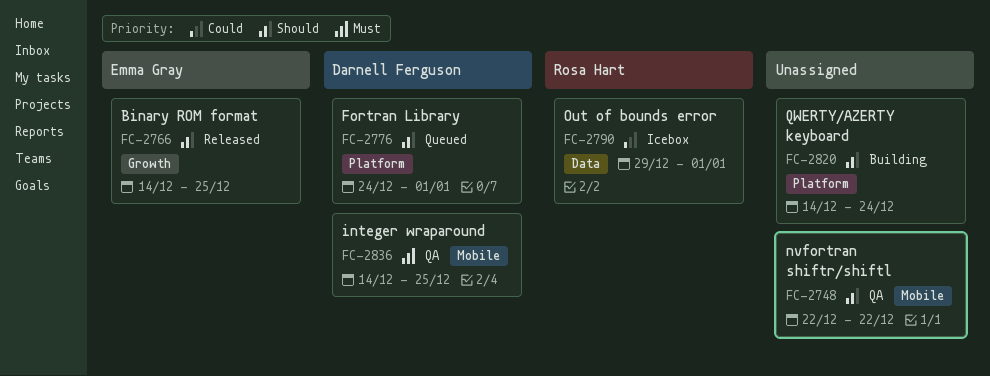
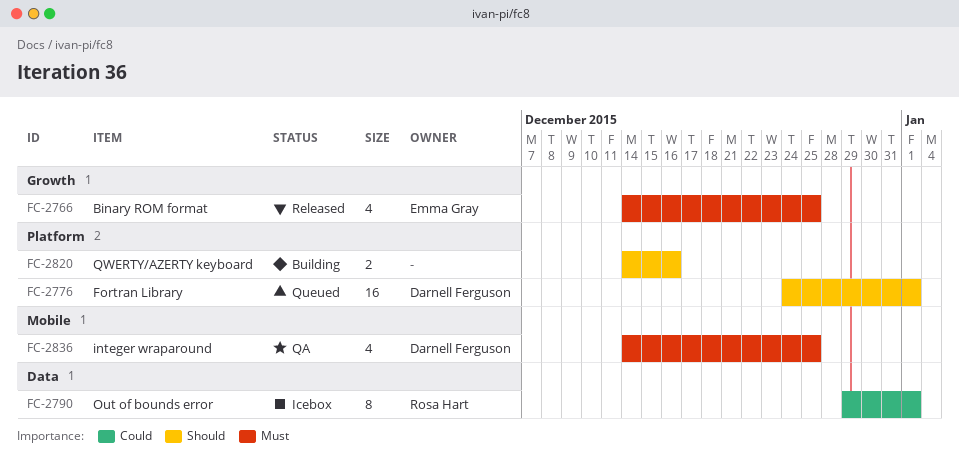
FC-2748: present -> none
FC-2766, priority: Should -> Must
FC-2820, due: Dec 24 -> Dec 16

